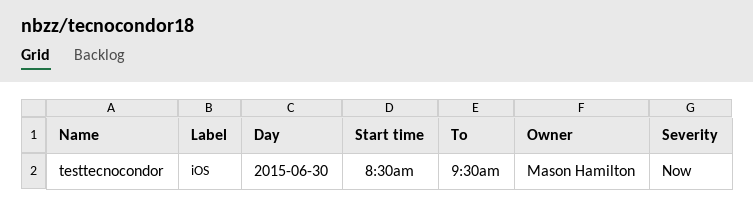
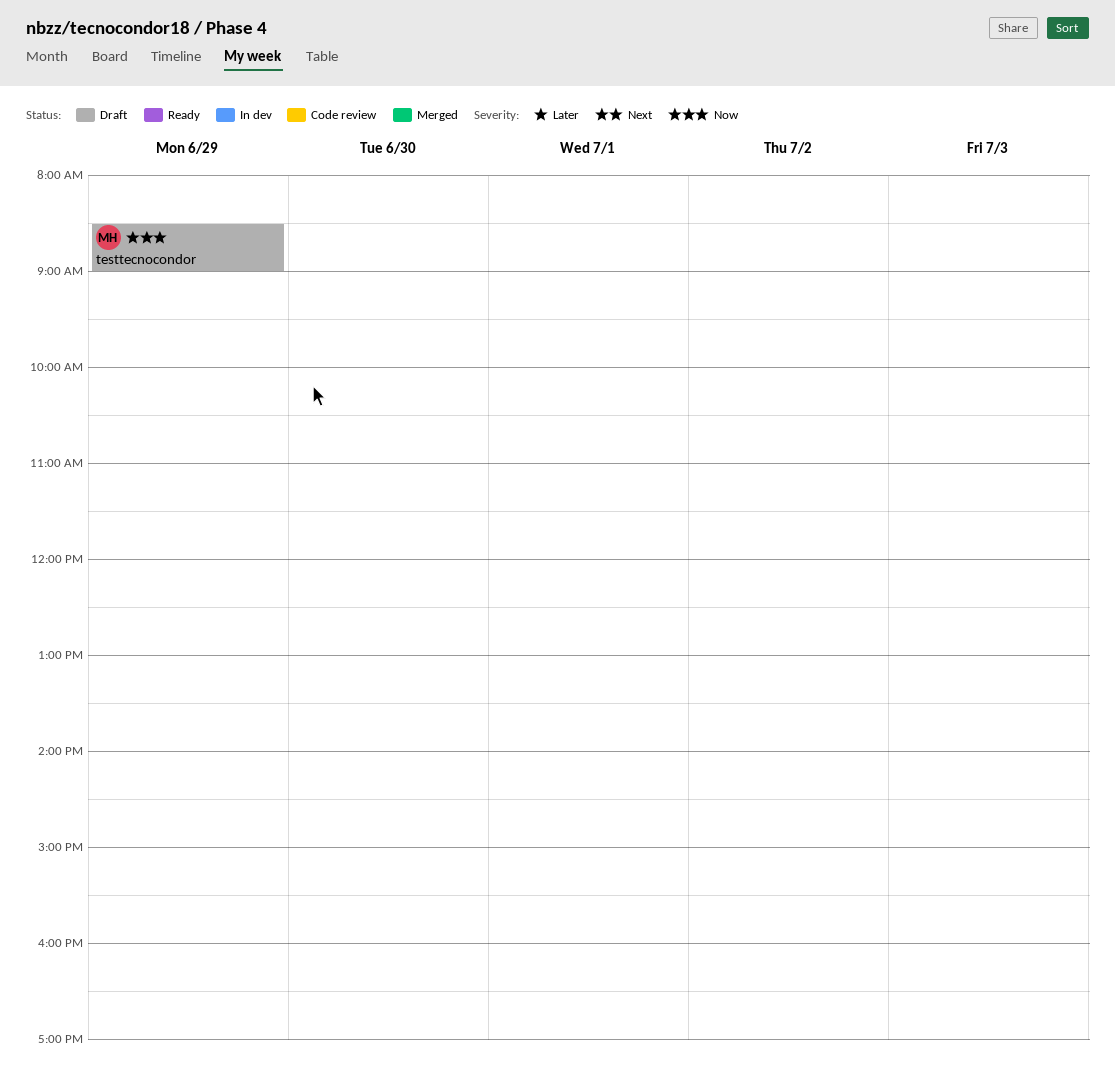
testtecnocondor, day: Jun 30 -> Jun 29
testtecnocondor, ends: 09:30 -> 09:00

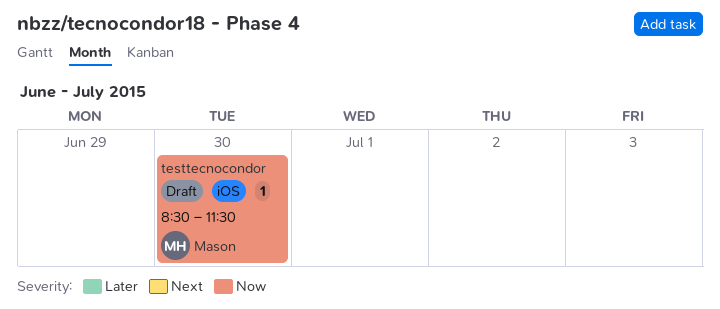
testtecnocondor, day: Jun 29 -> Jun 30
testtecnocondor, ends: 09:00 -> 11:30

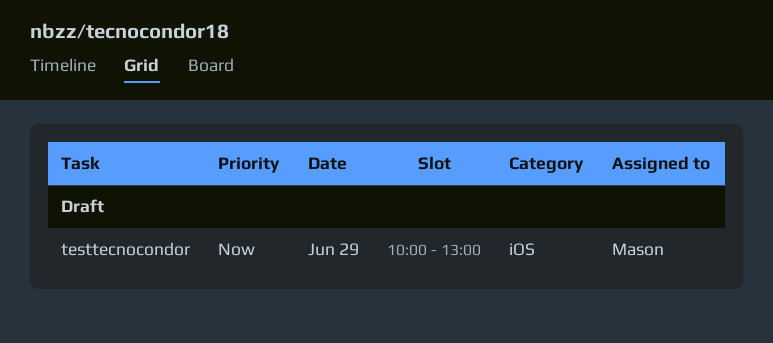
testtecnocondor, day: Jun 30 -> Jun 29
testtecnocondor, begins: 08:30 -> 10:00
testtecnocondor, ends: 11:30 -> 13:00

